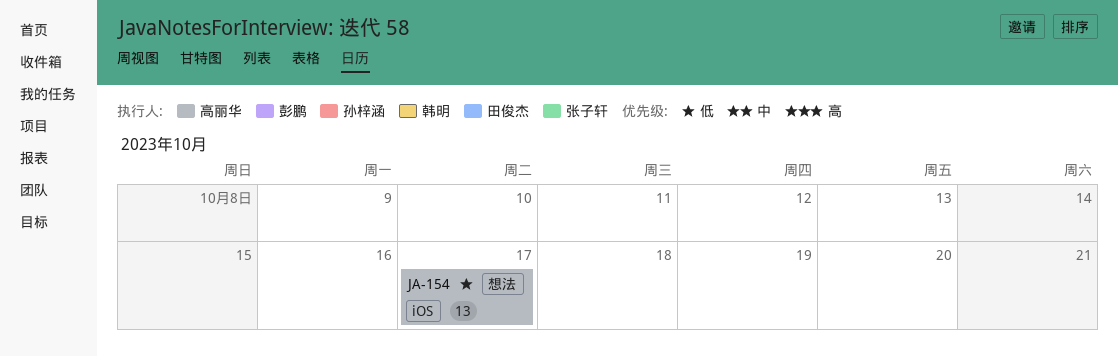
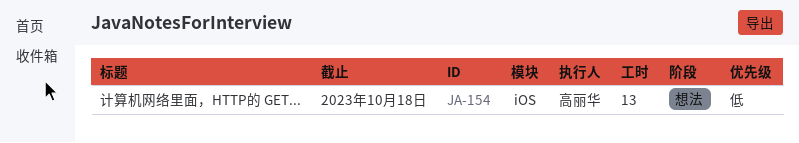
JA-154, due: Oct 17 -> Oct 18

